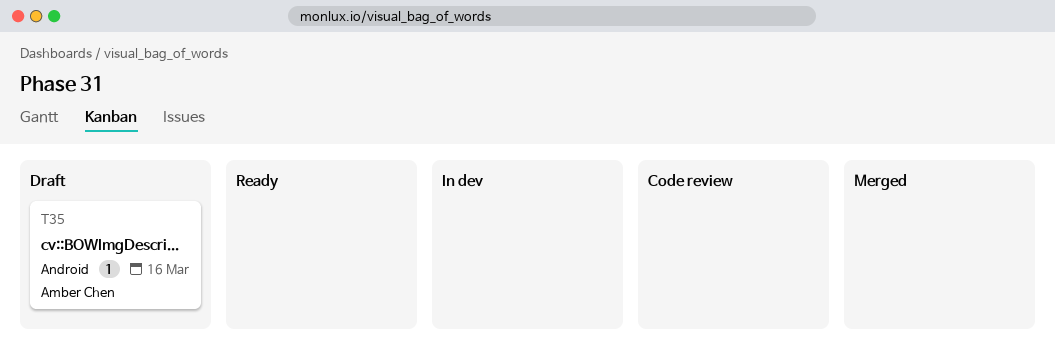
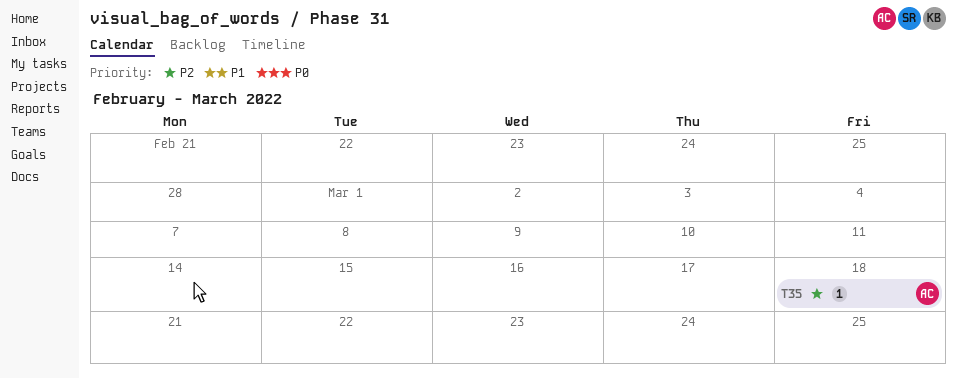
T35, due: Mar 16 -> Mar 18

